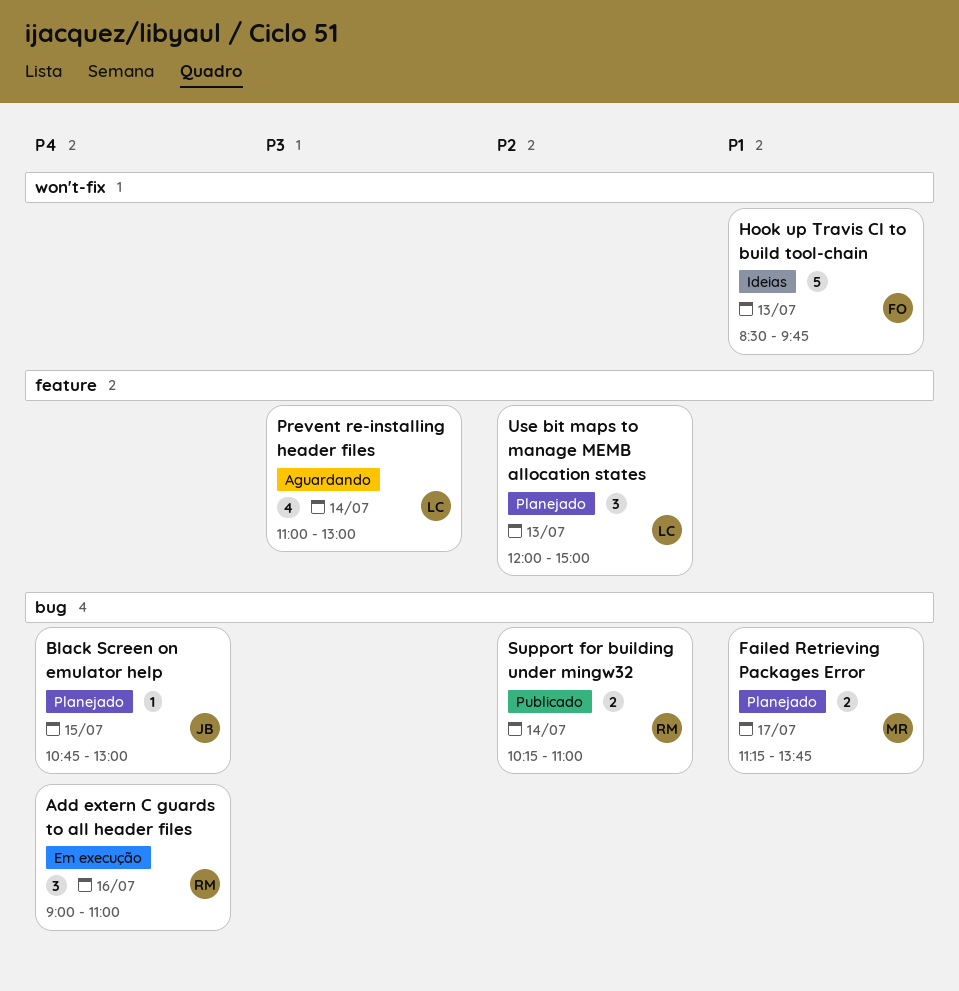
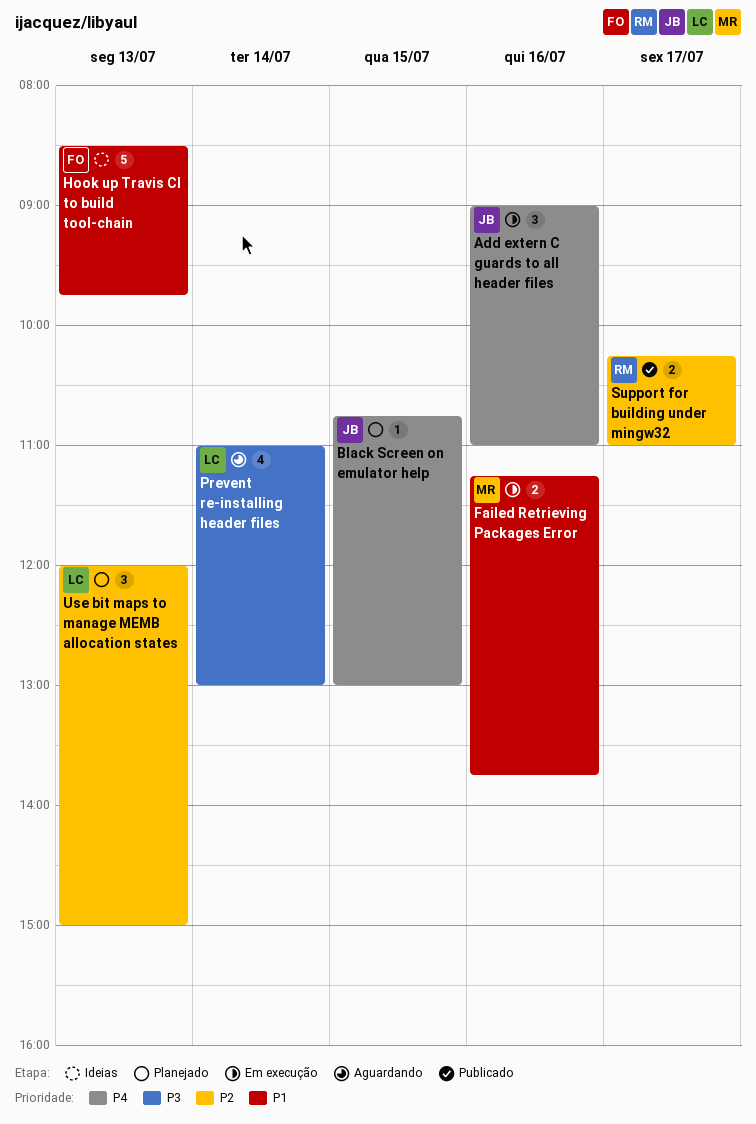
Add extern C guards to all header files, owner: RM -> JB
Failed Retrieving Packages Error, status: Planejado -> Em execução
Failed Retrieving Packages Error, day: Jul 17 -> Jul 16
Support for building under mingw32, day: Jul 14 -> Jul 17

